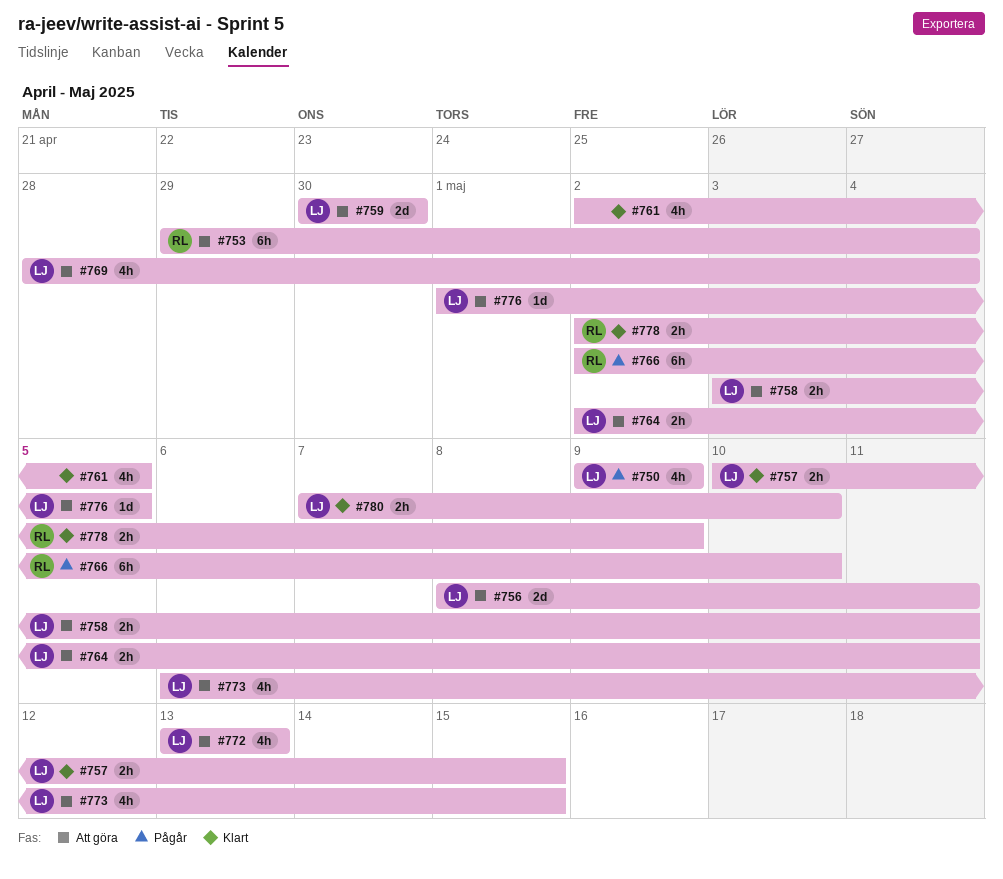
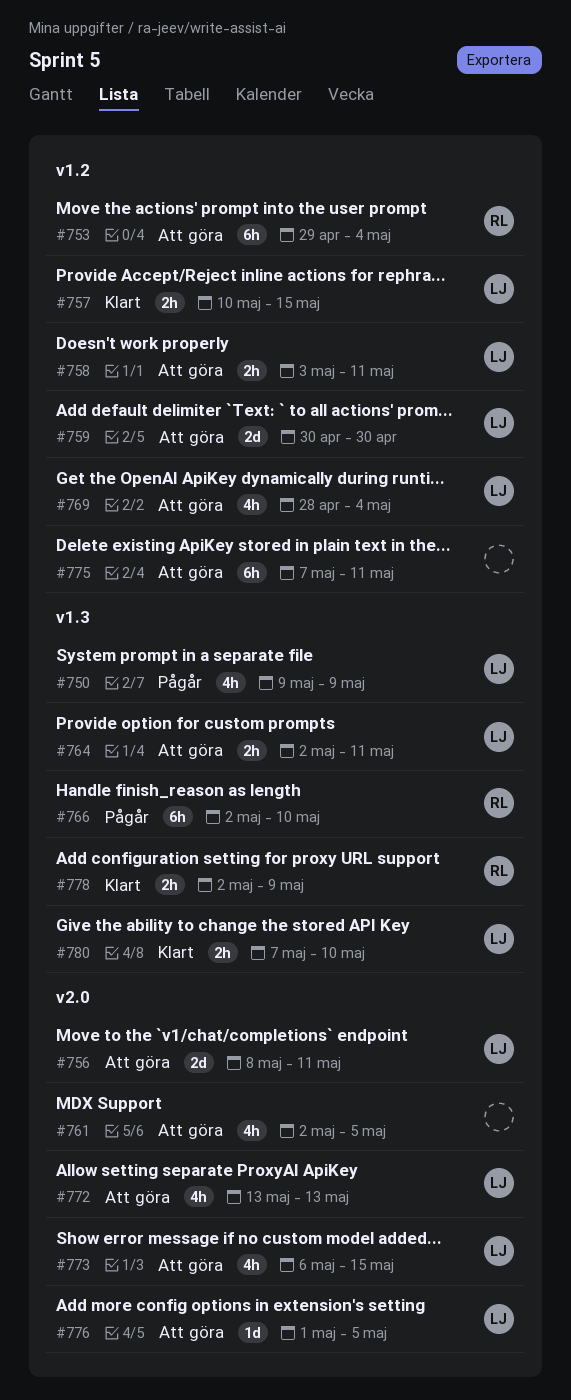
#761, status: Klart -> Att göra
#775: none -> present

